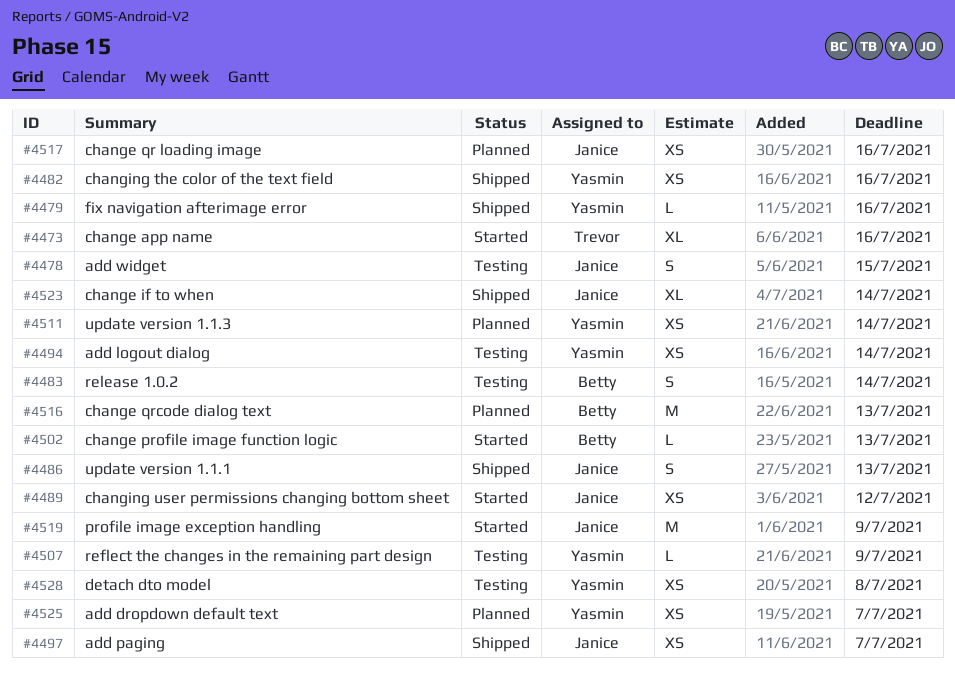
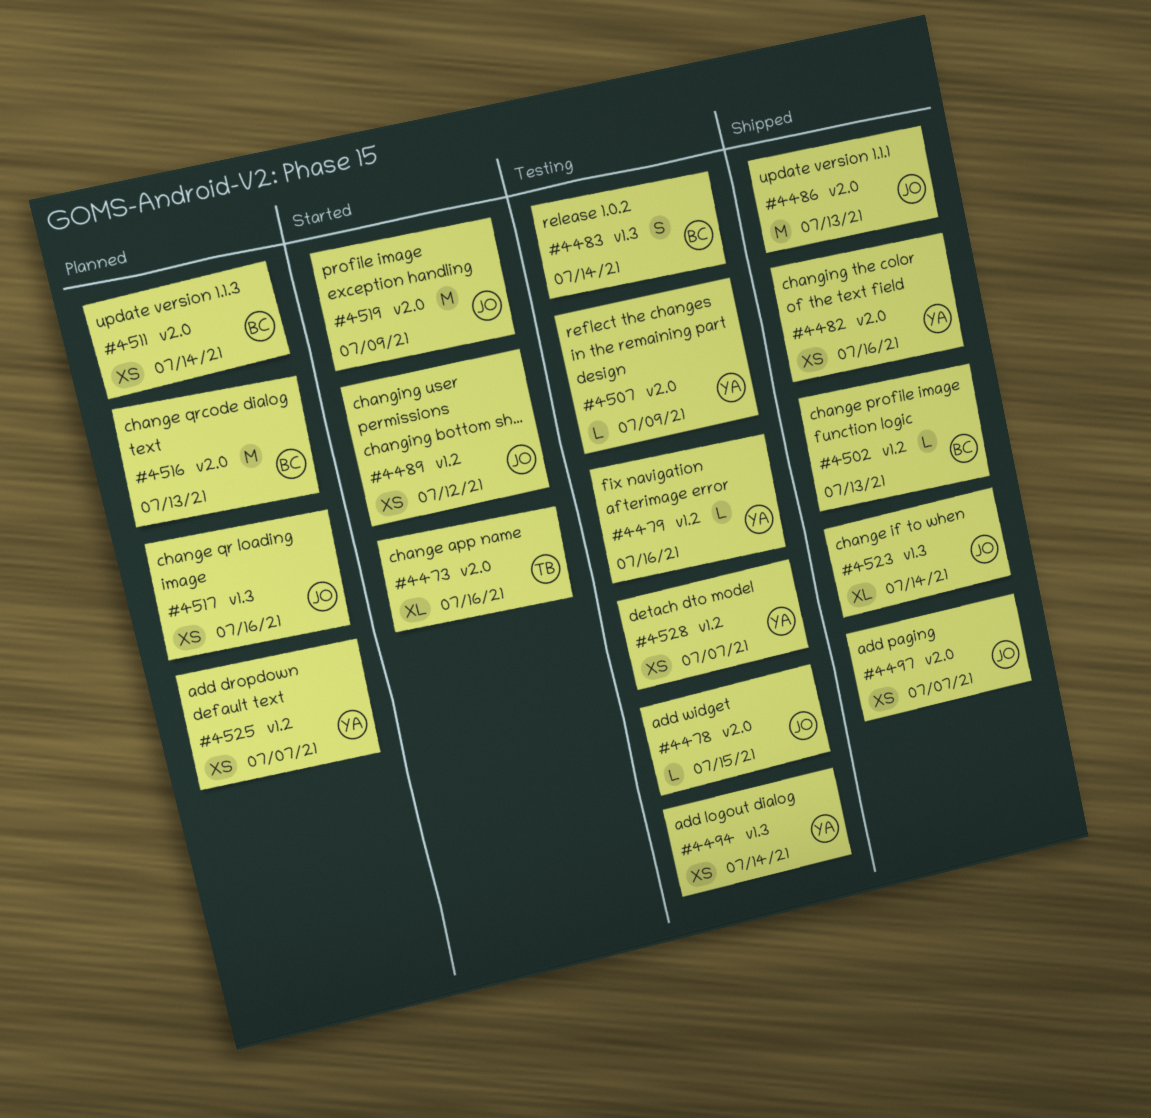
#4478, estimate: S -> L
#4479, status: Shipped -> Testing
#4486, estimate: S -> M
#4502, status: Started -> Shipped
#4511, owner: Yasmin -> Betty
#4528, due: Jul 8 -> Jul 7

